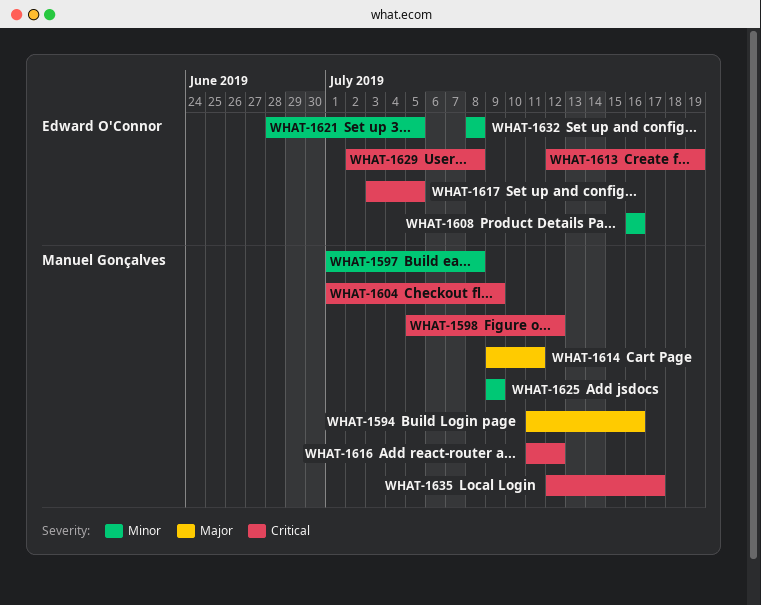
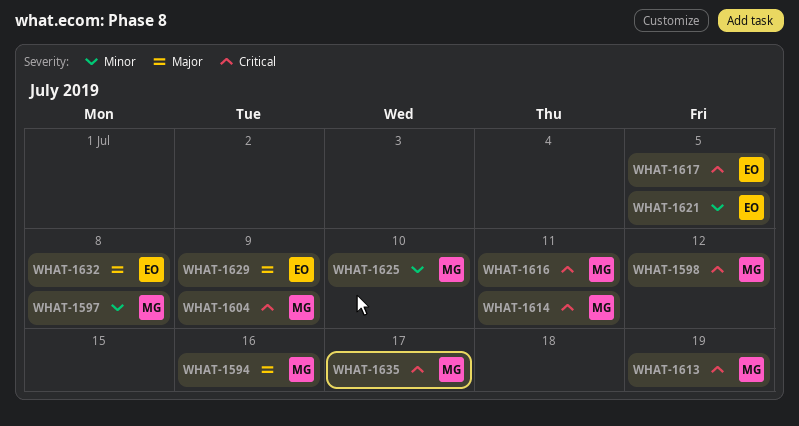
WHAT-1608: present -> none
WHAT-1613, owner: Edward O'Connor -> Manuel Gonçalves
WHAT-1614, priority: Major -> Critical
WHAT-1616, due: Jul 12 -> Jul 11
WHAT-1625, due: Jul 9 -> Jul 10
WHAT-1629, priority: Critical -> Major
WHAT-1629, due: Jul 8 -> Jul 9
WHAT-1632, priority: Minor -> Major

